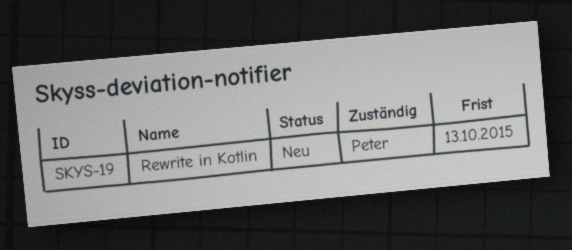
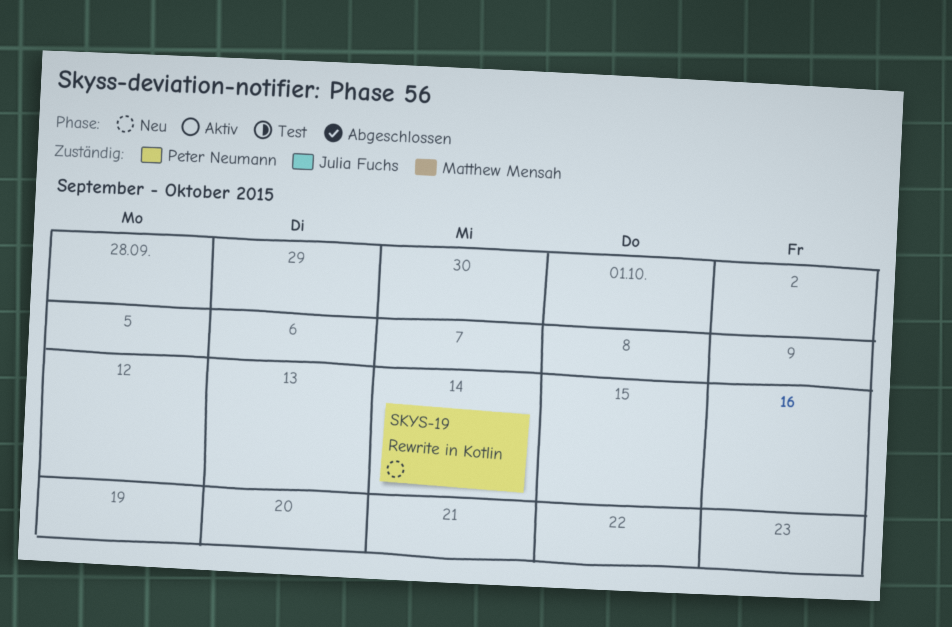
SKYS-19, due: Oct 13 -> Oct 14

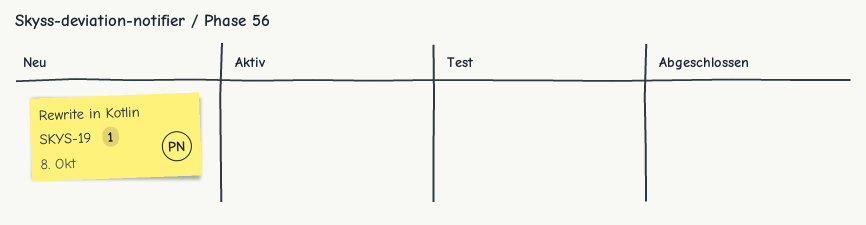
SKYS-19, due: Oct 14 -> Oct 8

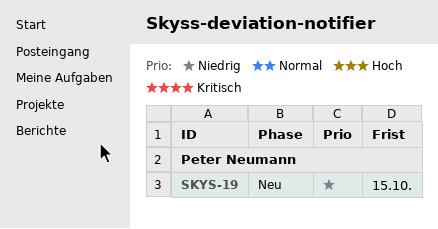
SKYS-19, due: Oct 8 -> Oct 15

